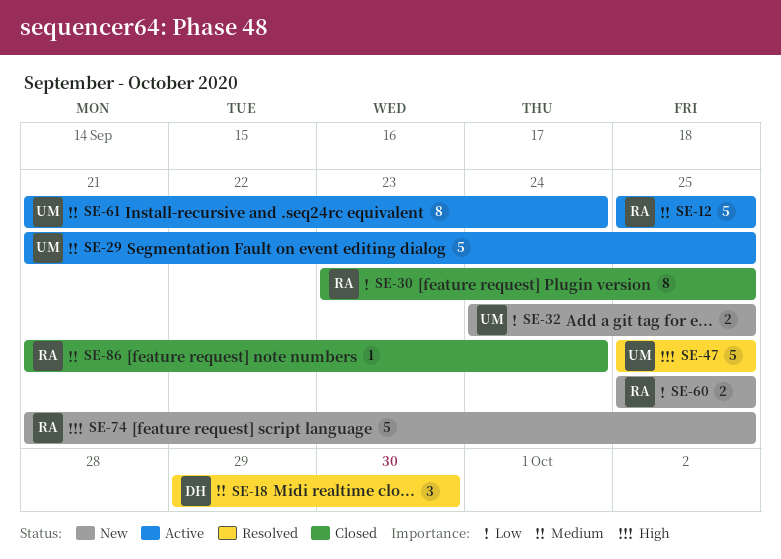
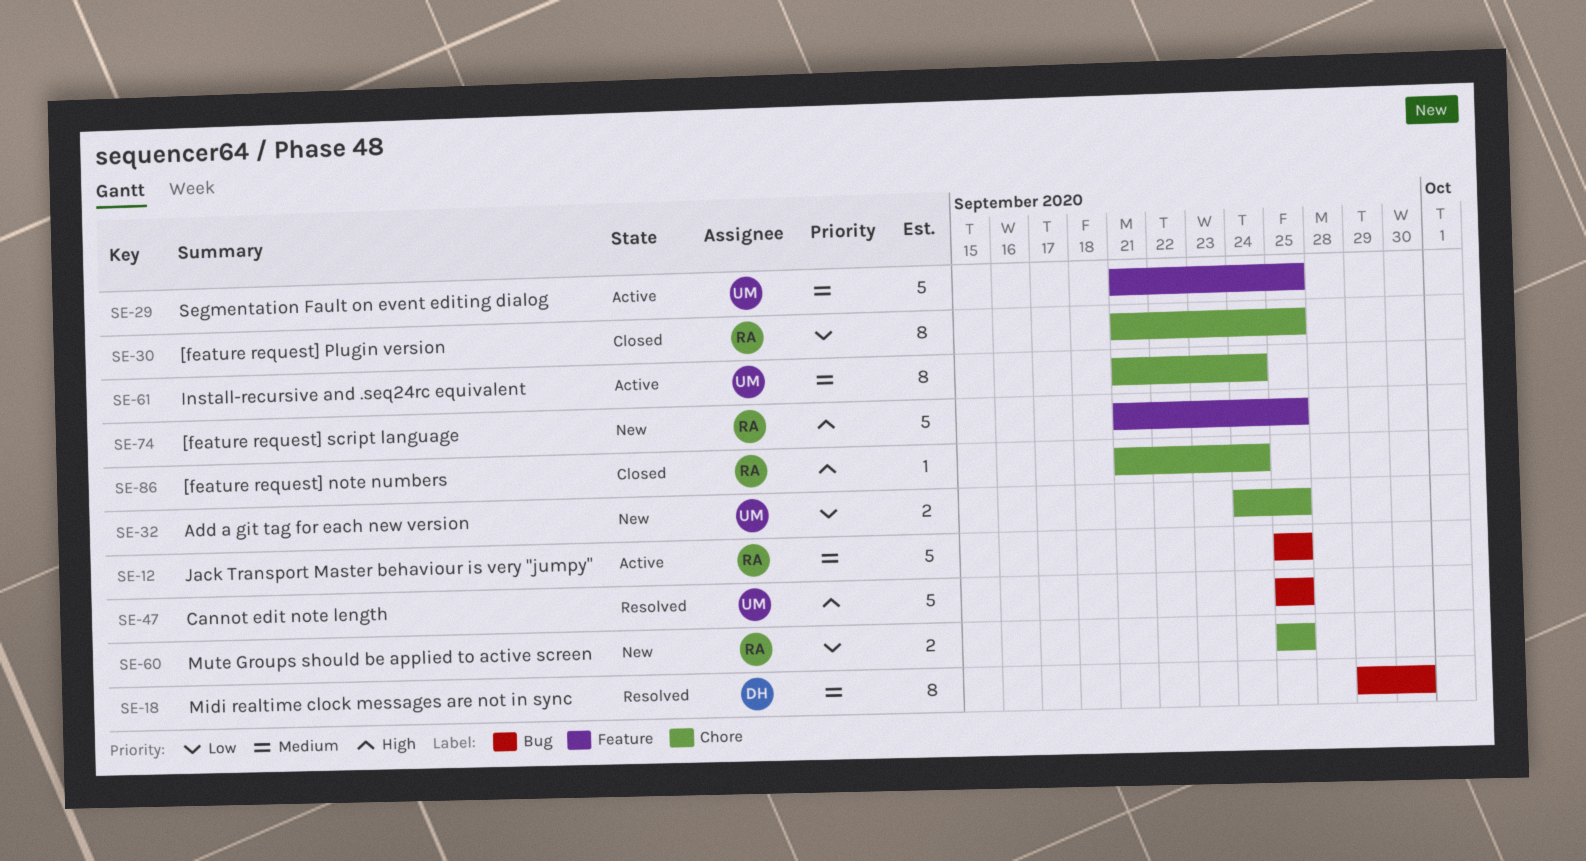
SE-18, estimate: 3 -> 8
SE-30, start: Sep 23 -> Sep 21
SE-86, priority: Medium -> High

